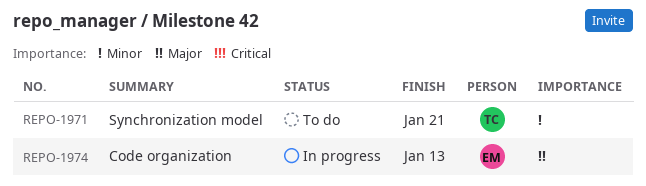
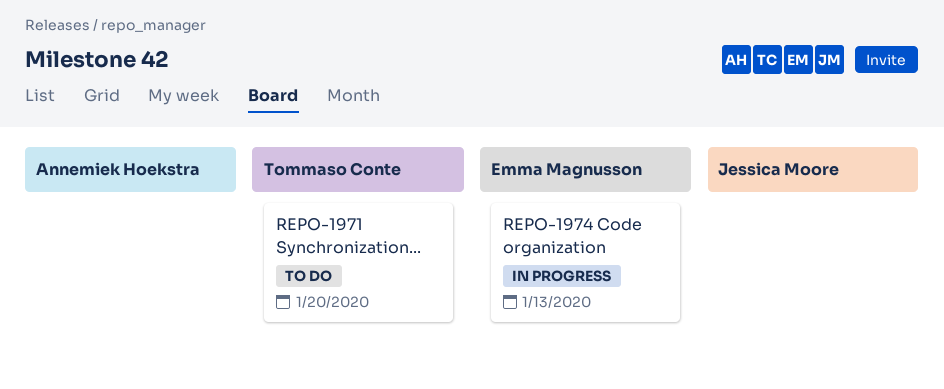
REPO-1971, due: Jan 21 -> Jan 20

